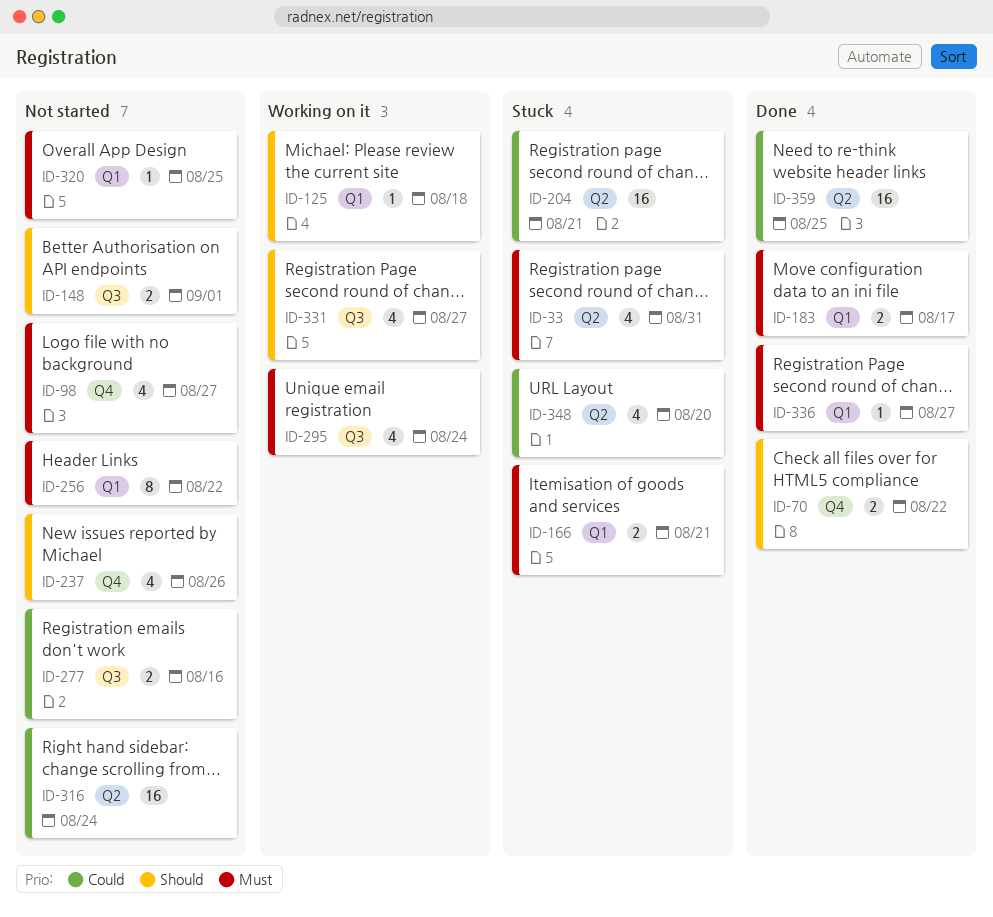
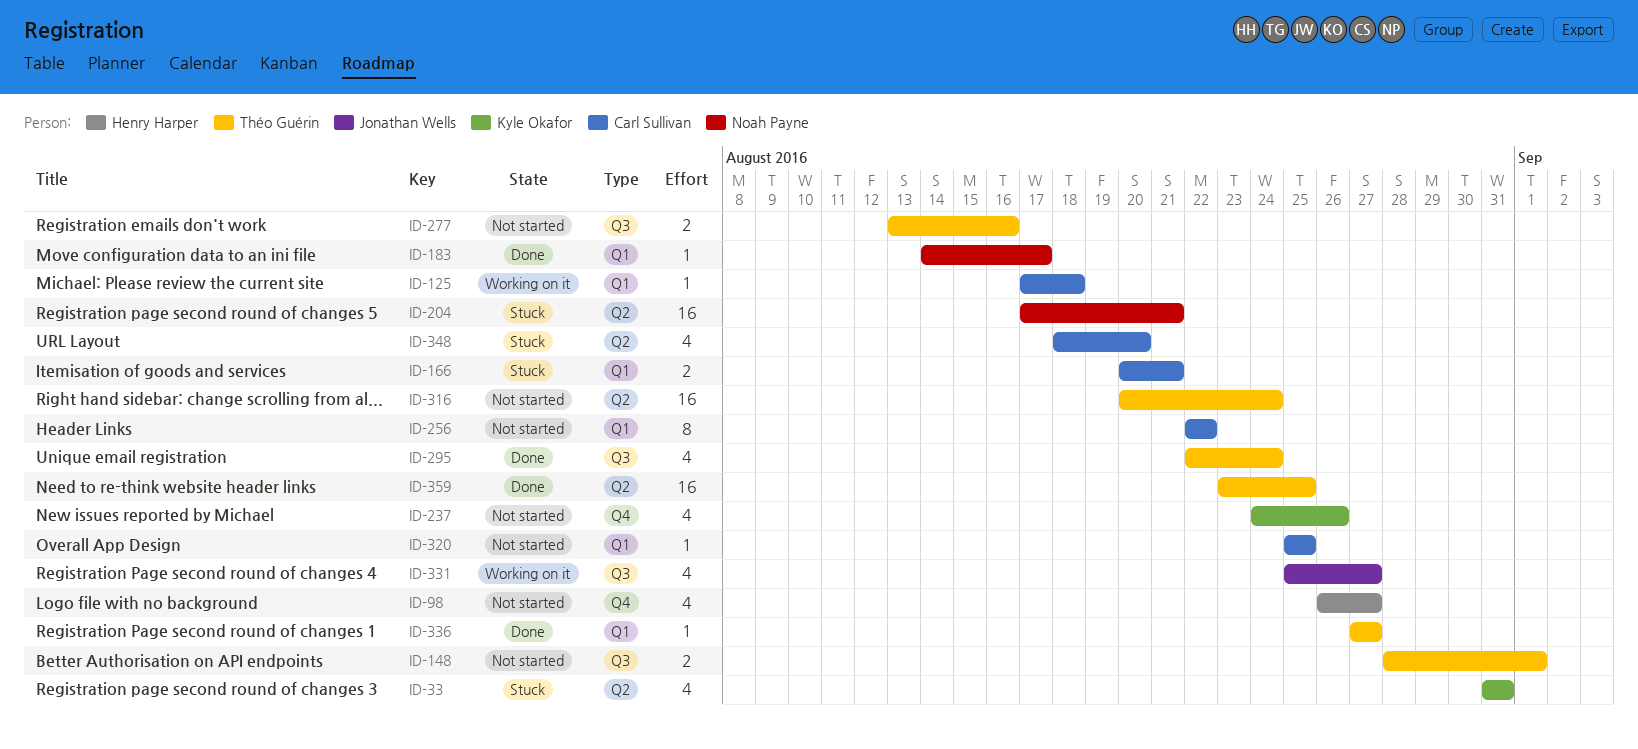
ID-70: present -> none
ID-183, estimate: 2 -> 1
ID-295, status: Working on it -> Done

